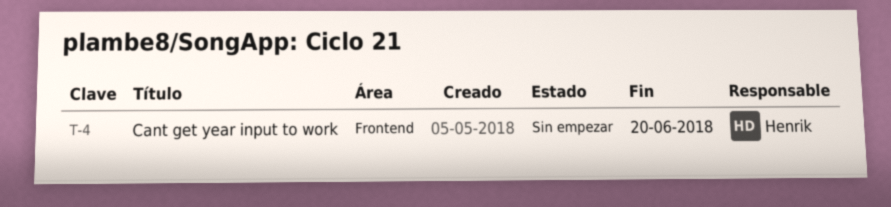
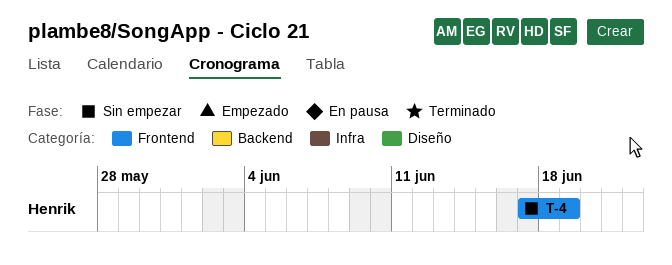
T-4, due: Jun 20 -> Jun 19

